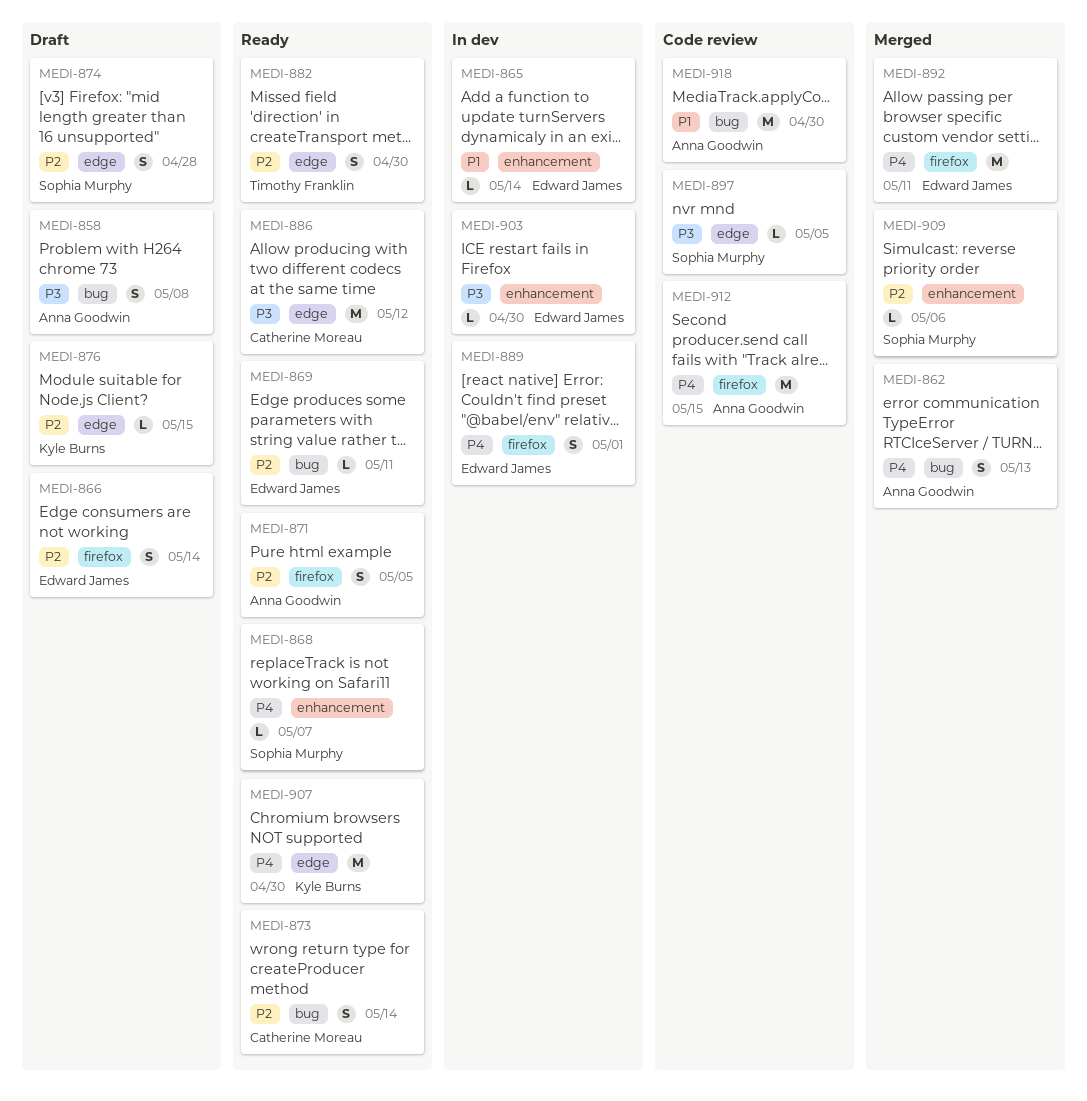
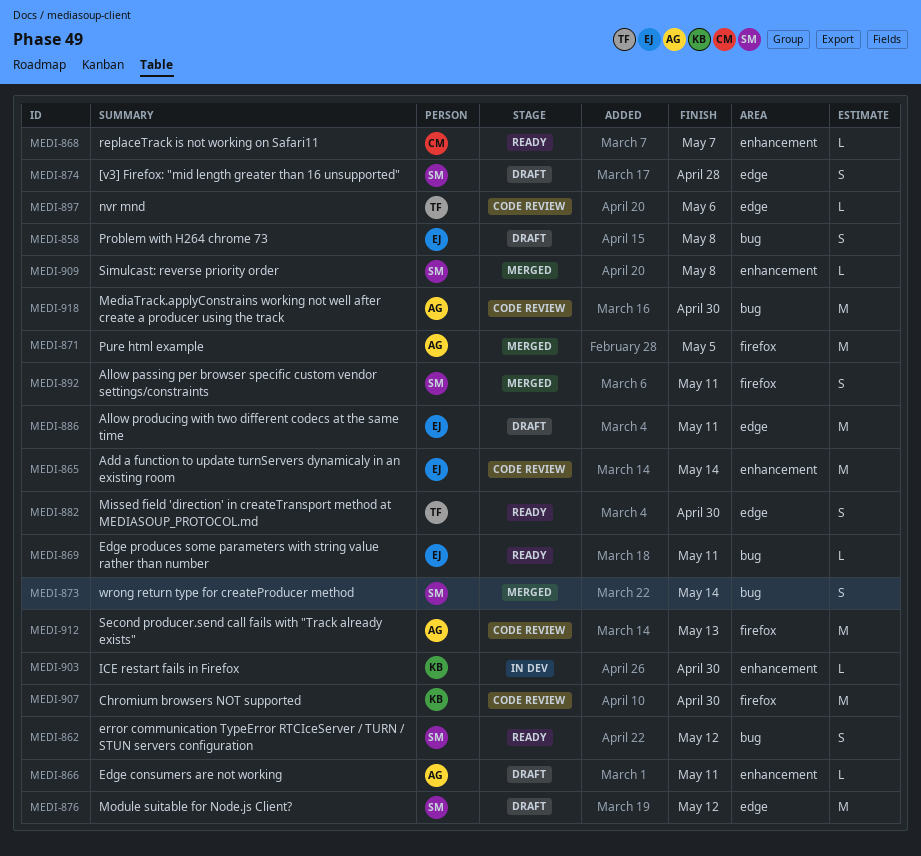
MEDI-858, owner: Anna Goodwin -> Edward James
MEDI-862, status: Merged -> Ready
MEDI-862, owner: Anna Goodwin -> Sophia Murphy
MEDI-862, due: May 13 -> May 12
MEDI-865, status: In dev -> Code review
MEDI-865, estimate: L -> M
MEDI-866, owner: Edward James -> Anna Goodwin
MEDI-866, label: firefox -> enhancement
MEDI-866, estimate: S -> L
MEDI-866, due: May 14 -> May 11
MEDI-868, owner: Sophia Murphy -> Catherine Moreau
MEDI-871, status: Ready -> Merged
MEDI-871, estimate: S -> M
MEDI-873, status: Ready -> Merged
MEDI-873, owner: Catherine Moreau -> Sophia Murphy
MEDI-876, owner: Kyle Burns -> Sophia Murphy
MEDI-876, estimate: L -> M
MEDI-876, due: May 15 -> May 12
MEDI-886, status: Ready -> Draft
MEDI-886, owner: Catherine Moreau -> Edward James
MEDI-886, due: May 12 -> May 11
MEDI-889: present -> none
MEDI-892, owner: Edward James -> Sophia Murphy
MEDI-892, estimate: M -> S
MEDI-897, owner: Sophia Murphy -> Timothy Franklin
MEDI-897, due: May 5 -> May 6
MEDI-903, owner: Edward James -> Kyle Burns
MEDI-907, status: Ready -> Code review
MEDI-907, label: edge -> firefox
MEDI-909, due: May 6 -> May 8
MEDI-912, due: May 15 -> May 13

